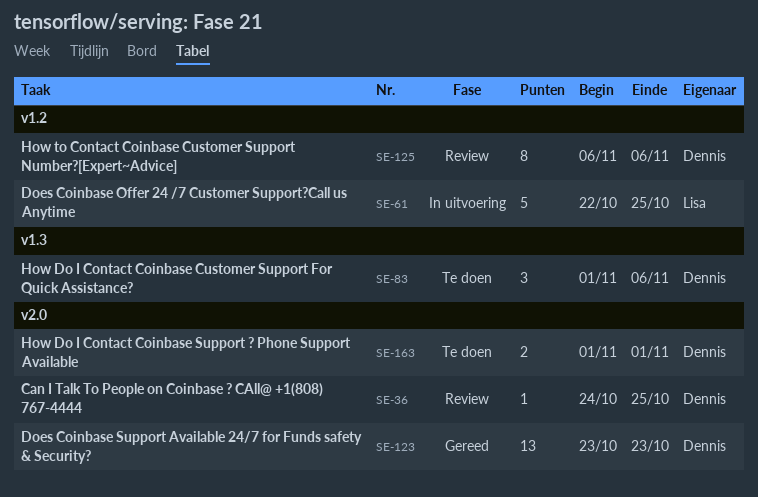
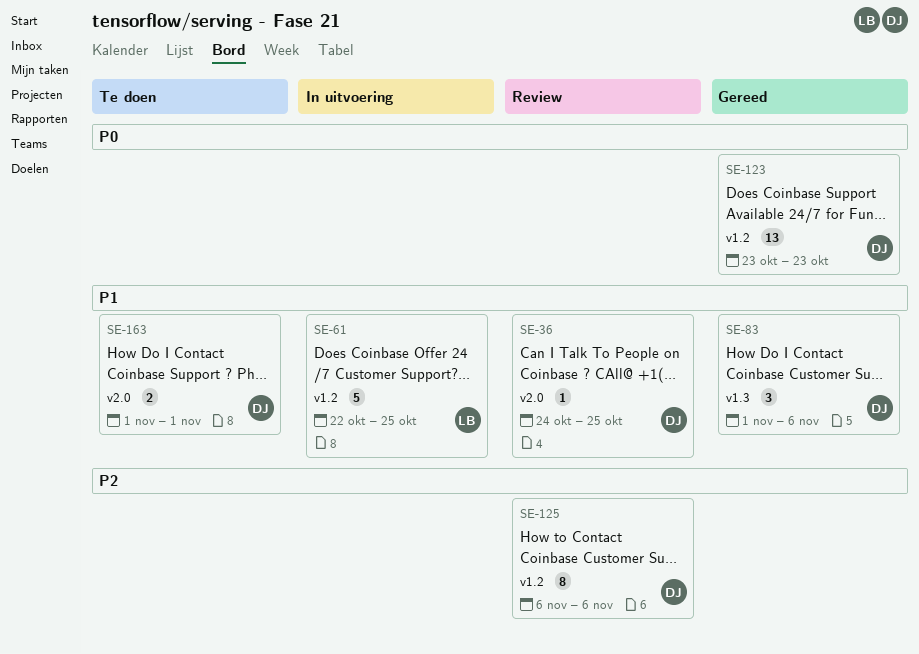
SE-83, status: Te doen -> Gereed
SE-123, label: v2.0 -> v1.2

